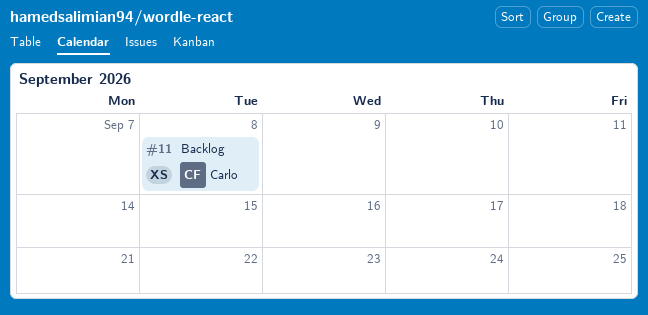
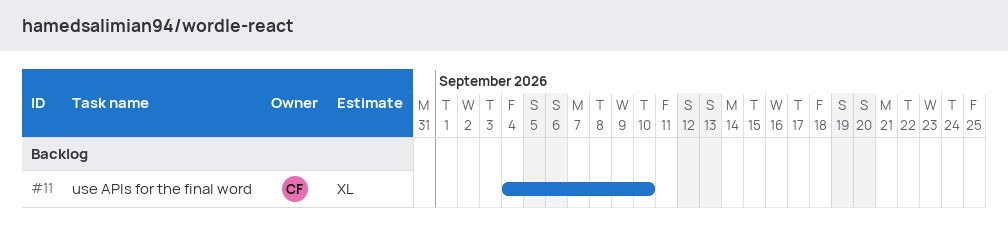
#11, estimate: XS -> XL
#11, due: Sep 8 -> Sep 10

